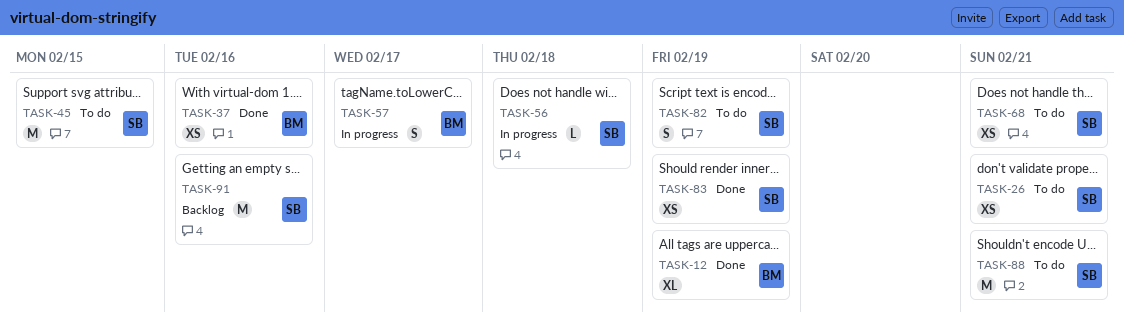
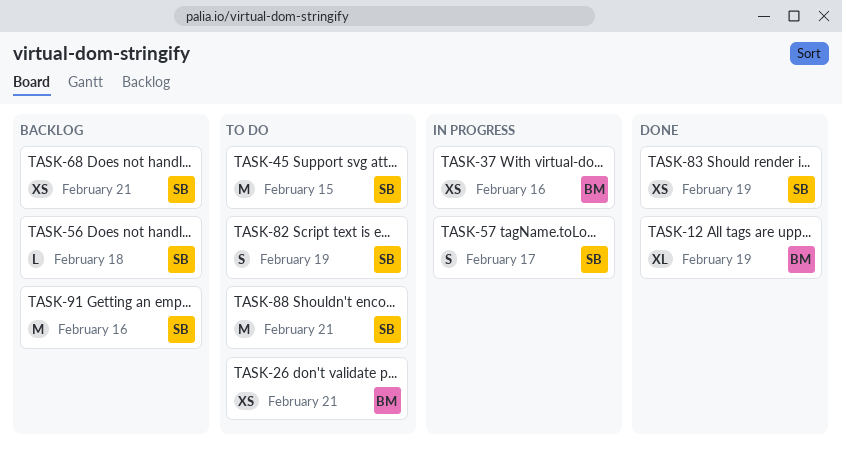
TASK-26, owner: SB -> BM
TASK-37, status: Done -> In progress
TASK-56, status: In progress -> Backlog
TASK-57, owner: BM -> SB
TASK-68, status: To do -> Backlog

